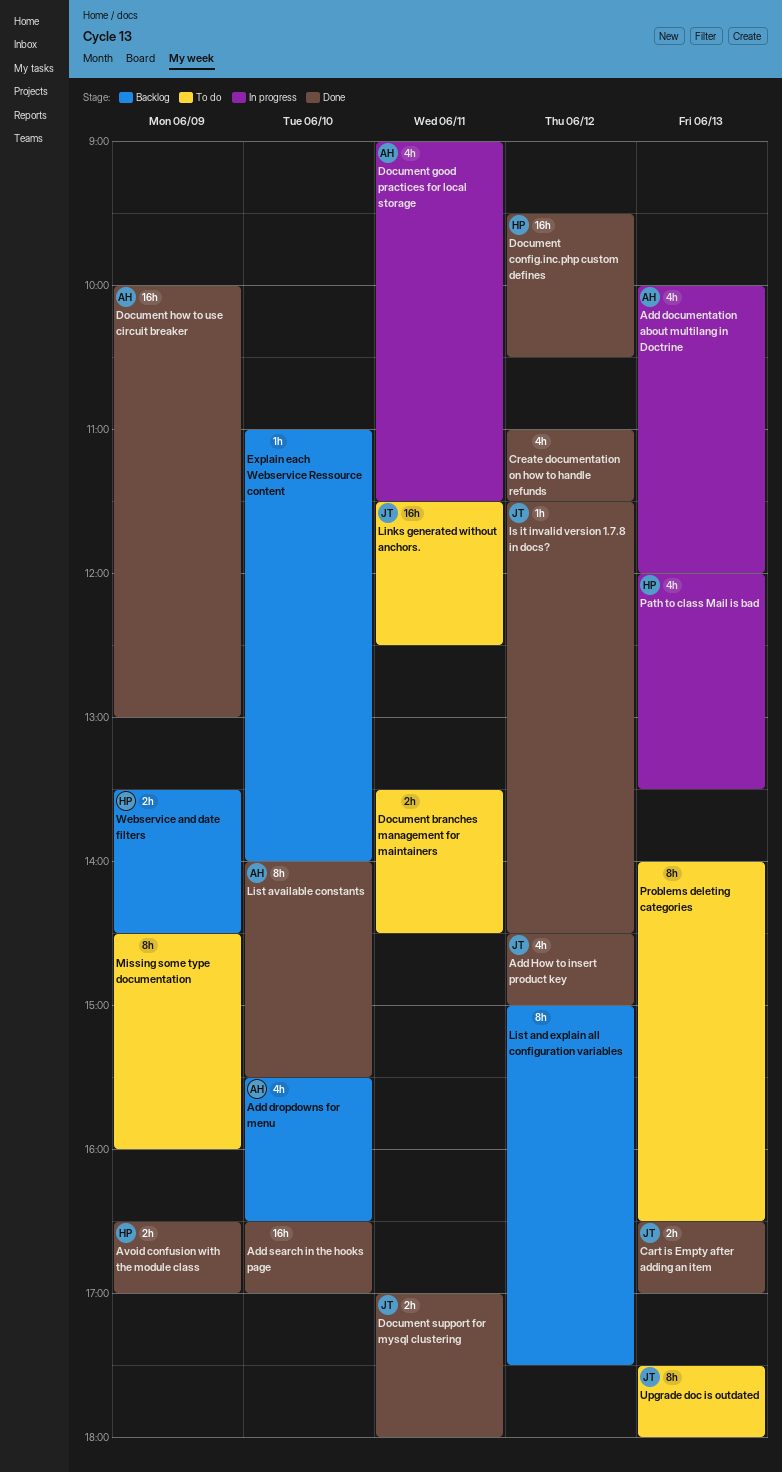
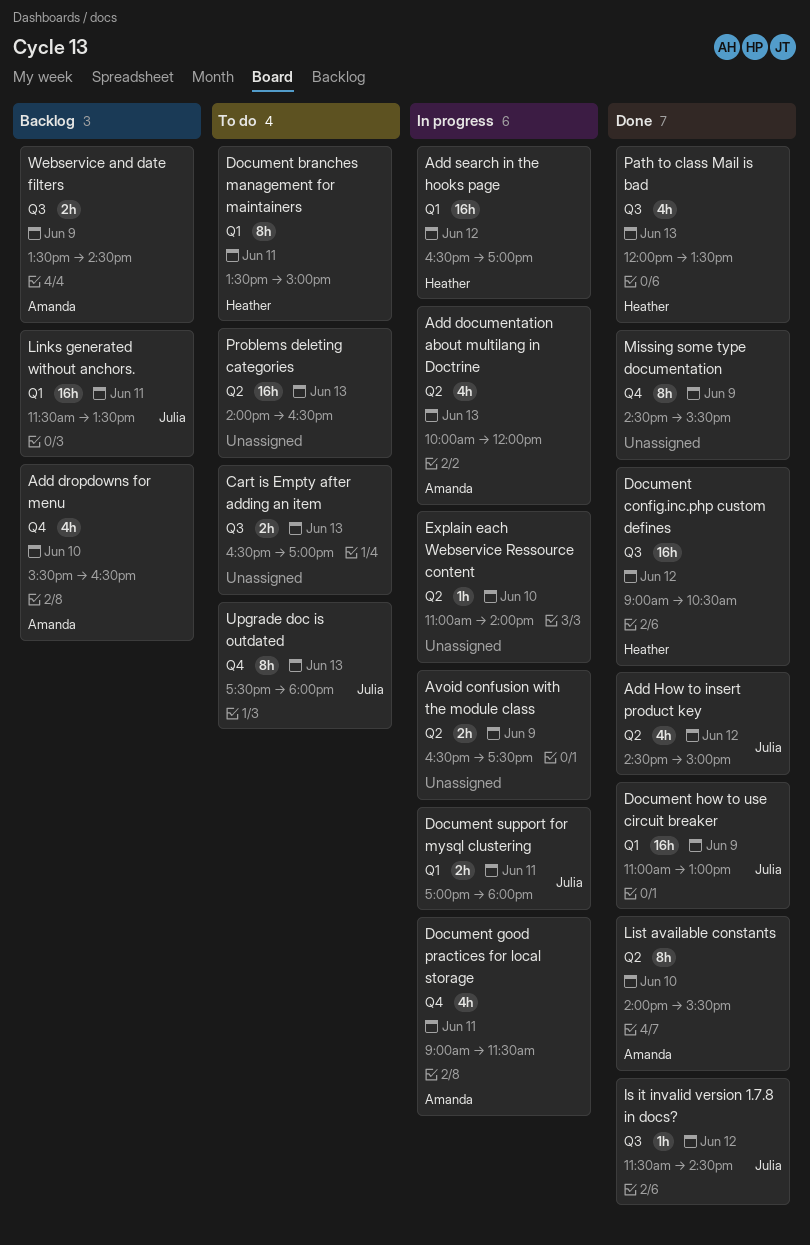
Add search in the hooks page, status: Done -> In progress
Add search in the hooks page, owner: none -> Heather
Add search in the hooks page, day: Jun 10 -> Jun 12
Avoid confusion with the module class, status: Done -> In progress
Avoid confusion with the module class, owner: Heather -> none
Avoid confusion with the module class, ends: 17:00 -> 17:30
Cart is Empty after adding an item, status: Done -> To do
Cart is Empty after adding an item, owner: Julia -> none
Create documentation on how to handle refunds: present -> none
Document branches management for maintainers, owner: none -> Heather
Document branches management for maintainers, estimate: 2h -> 8h
Document branches management for maintainers, ends: 14:30 -> 15:00
Document config.inc.php custom defines, begins: 09:30 -> 09:00
Document how to use circuit breaker, owner: Amanda -> Julia
Document how to use circuit breaker, begins: 10:00 -> 11:00
Document support for mysql clustering, status: Done -> In progress
Explain each Webservice Ressource content, status: Backlog -> In progress
Links generated without anchors., status: To do -> Backlog
Links generated without anchors., ends: 12:30 -> 13:30
List and explain all configuration variables: present -> none
Missing some type documentation, status: To do -> Done
Missing some type documentation, ends: 16:00 -> 15:30
Path to class Mail is bad, status: In progress -> Done
Problems deleting categories, estimate: 8h -> 16h
Webservice and date filters, owner: Heather -> Amanda

